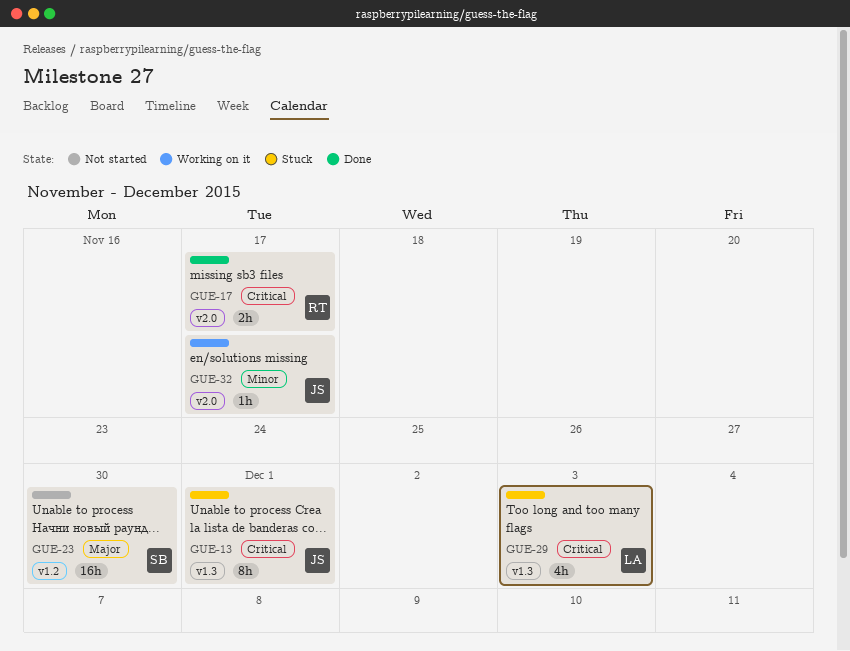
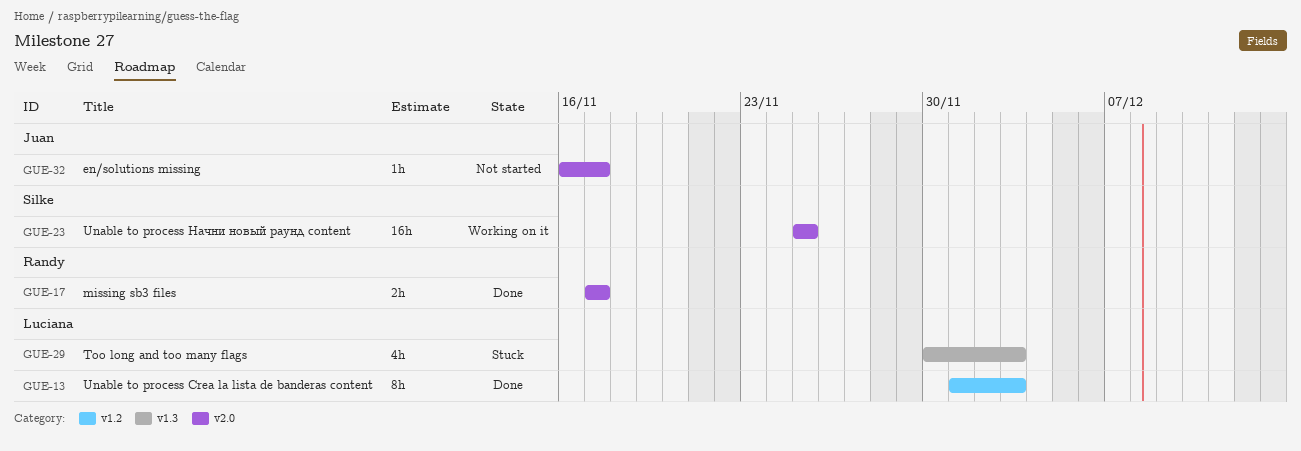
GUE-13, status: Stuck -> Done
GUE-13, owner: Juan -> Luciana
GUE-13, label: v1.3 -> v1.2
GUE-13, due: Dec 1 -> Dec 3
GUE-23, status: Not started -> Working on it
GUE-23, label: v1.2 -> v2.0
GUE-23, due: Nov 30 -> Nov 25
GUE-32, status: Working on it -> Not started

